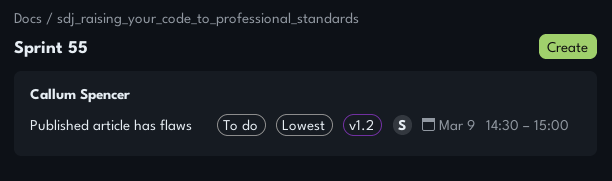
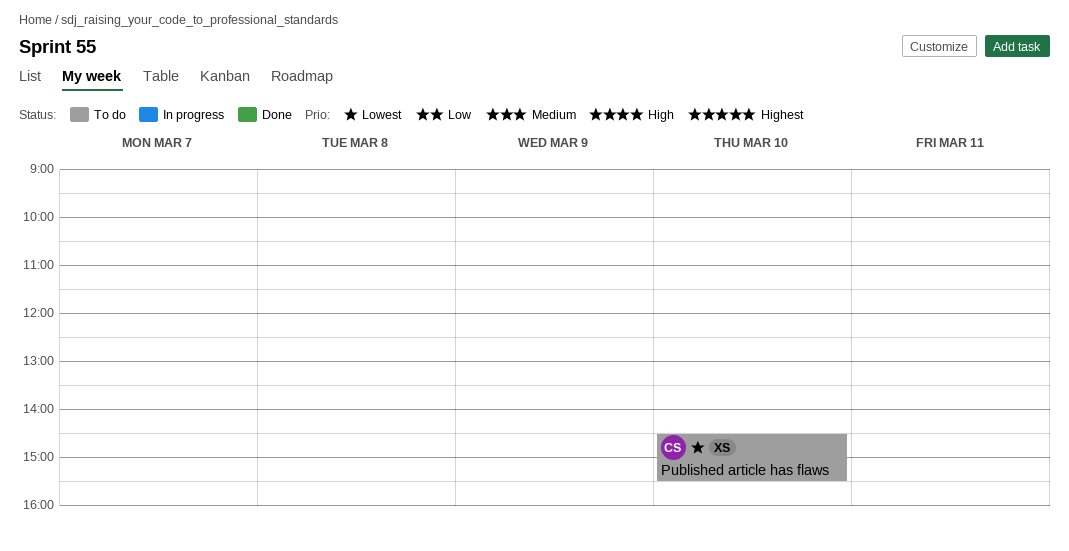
Published article has flaws, estimate: S -> XS
Published article has flaws, day: Mar 9 -> Mar 10
Published article has flaws, ends: 15:00 -> 15:30

